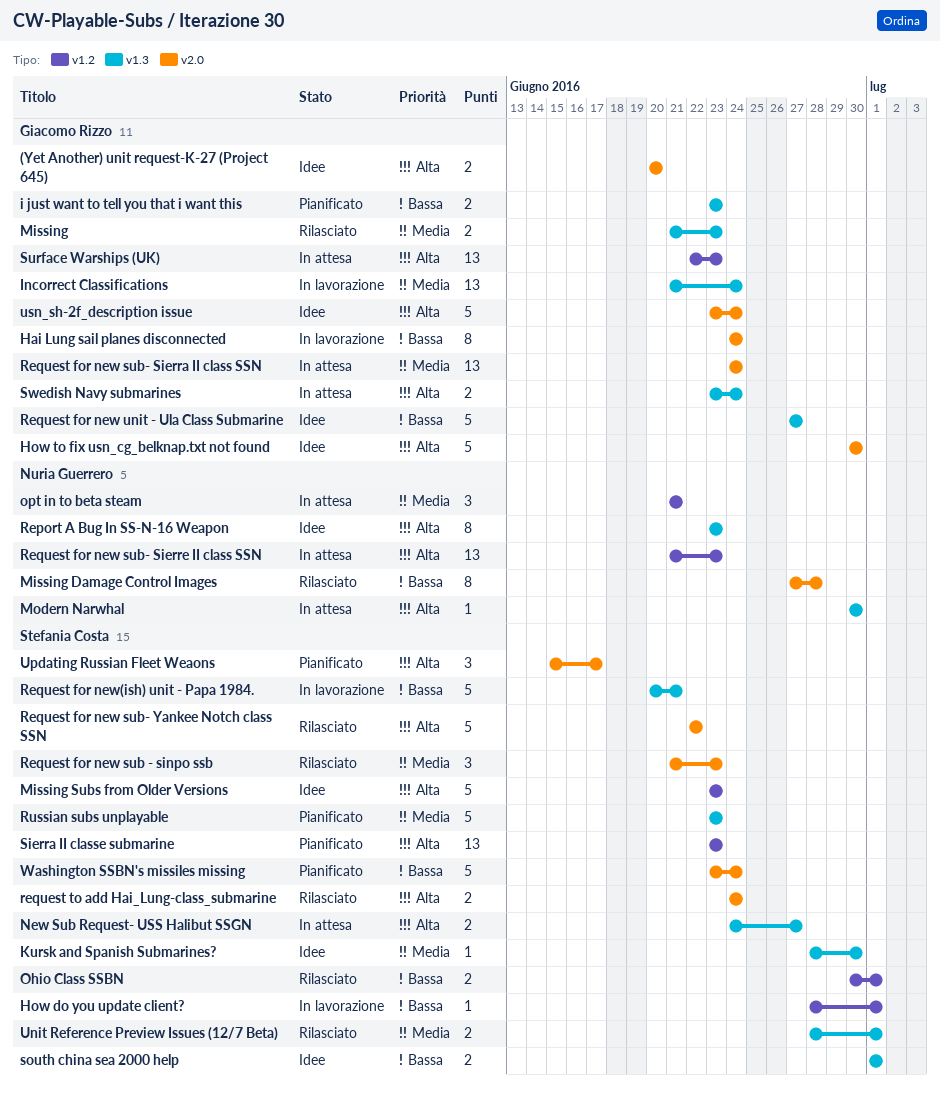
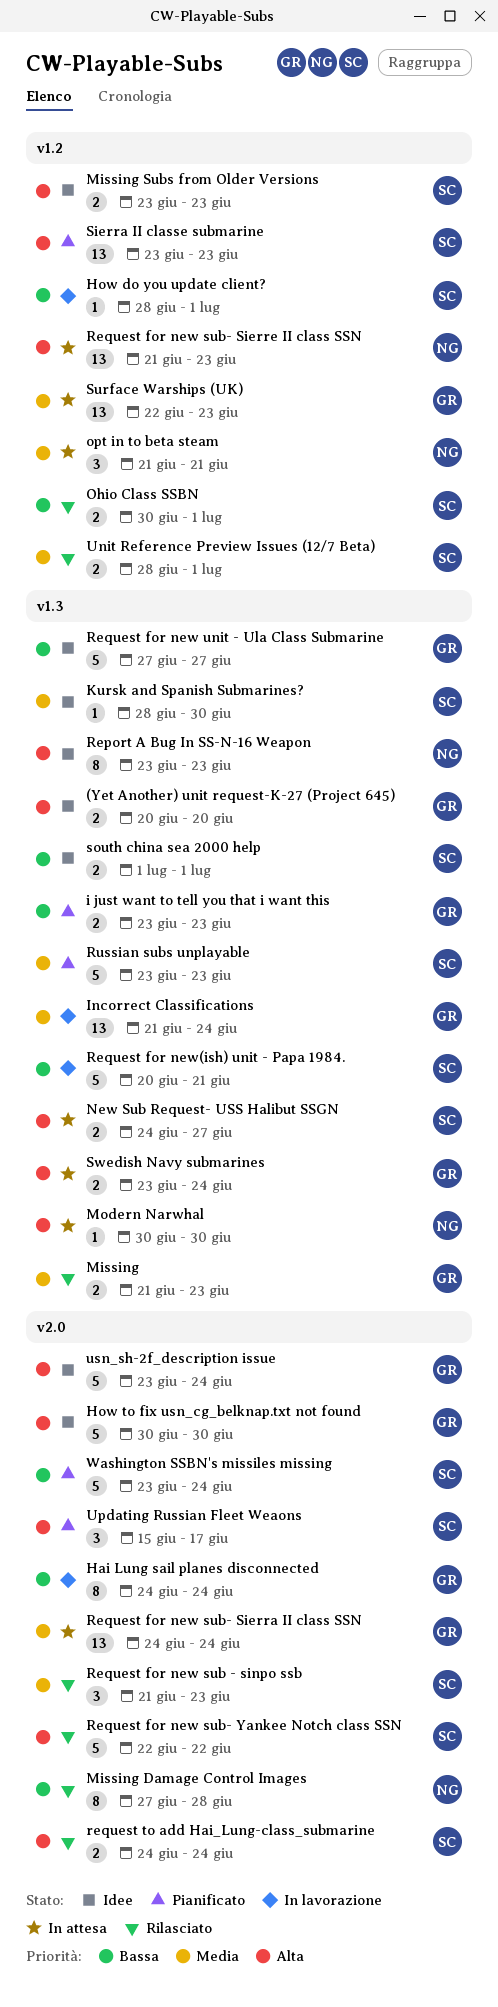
(Yet Another) unit request-K-27 (Project 645), label: v2.0 -> v1.3
Missing Subs from Older Versions, estimate: 5 -> 2
Surface Warships (UK), priority: Alta -> Media
Unit Reference Preview Issues (12/7 Beta), label: v1.3 -> v1.2

